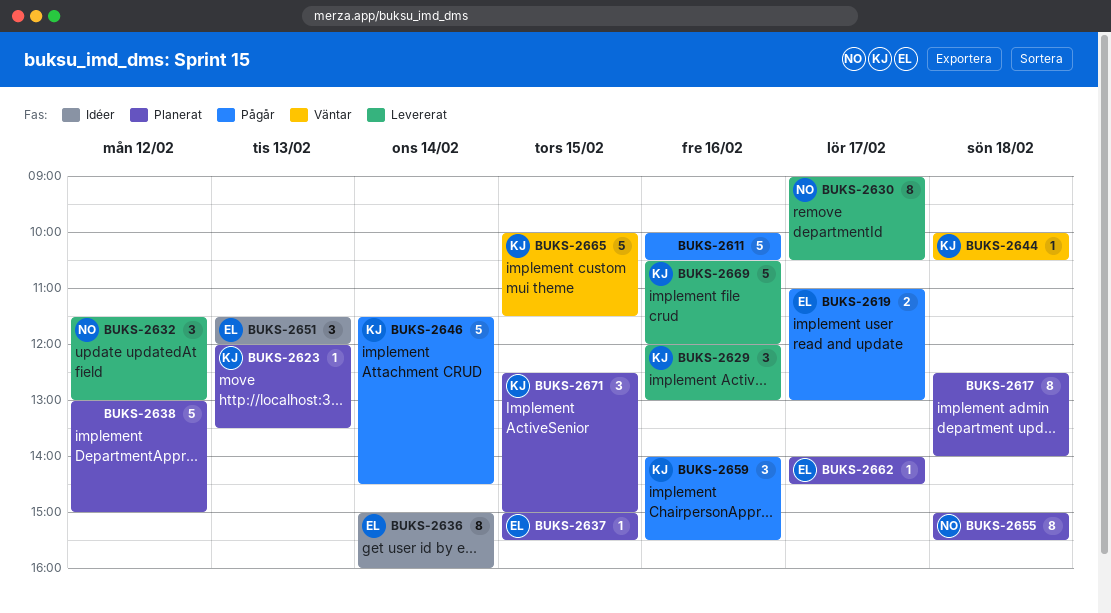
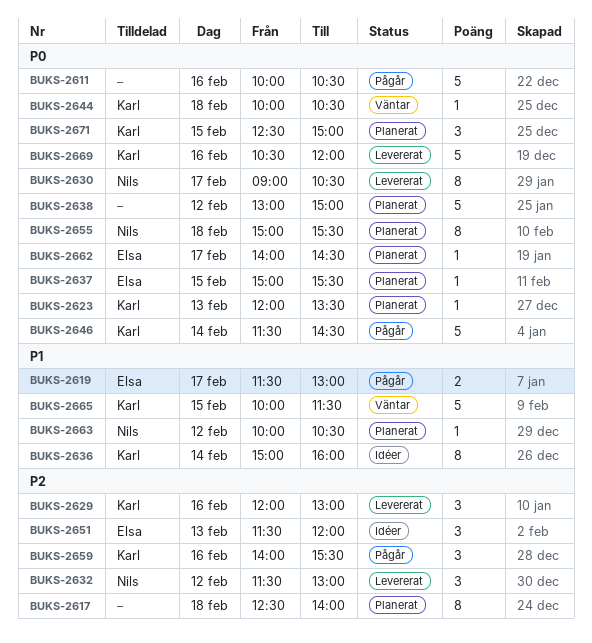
BUKS-2619, begins: 11:00 -> 11:30
BUKS-2636, owner: Elsa -> Karl
BUKS-2663: none -> present

